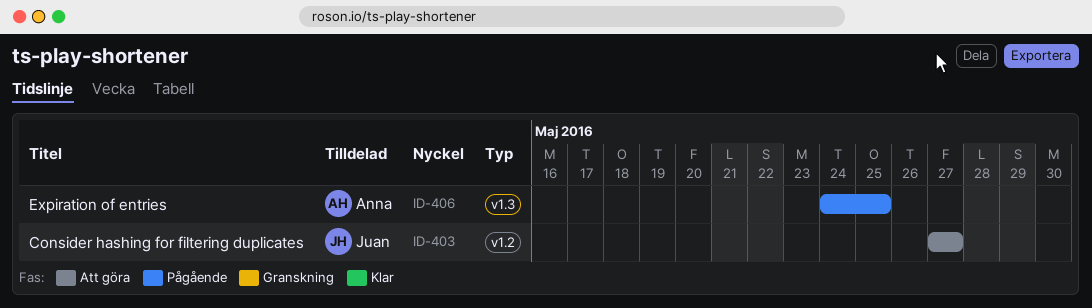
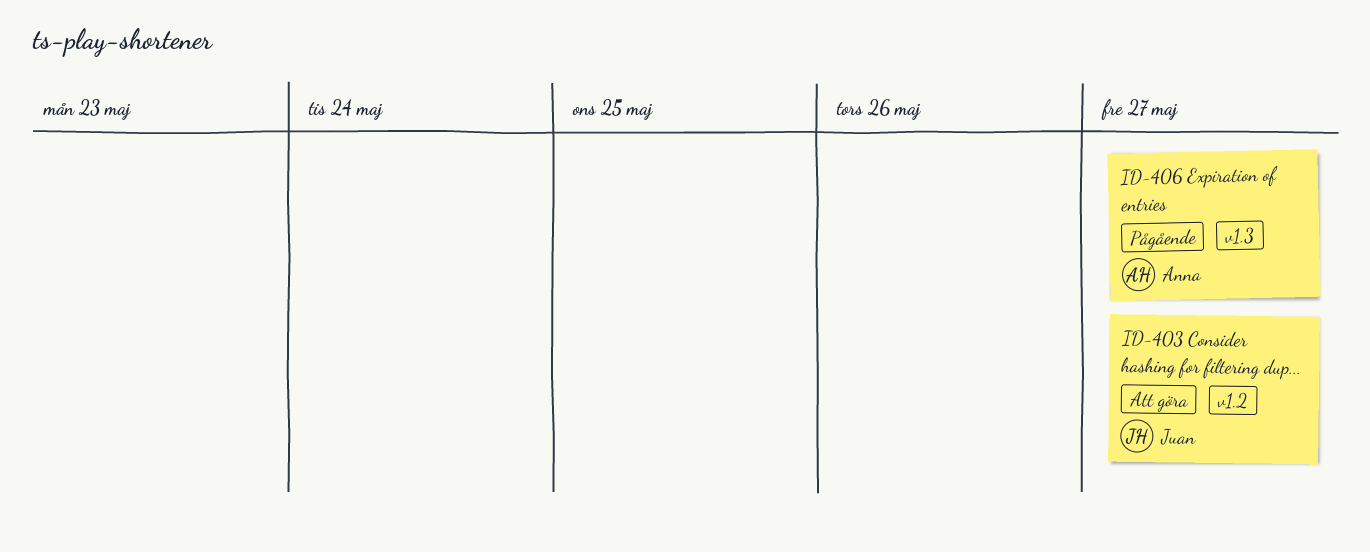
ID-406, due: May 25 -> May 27

